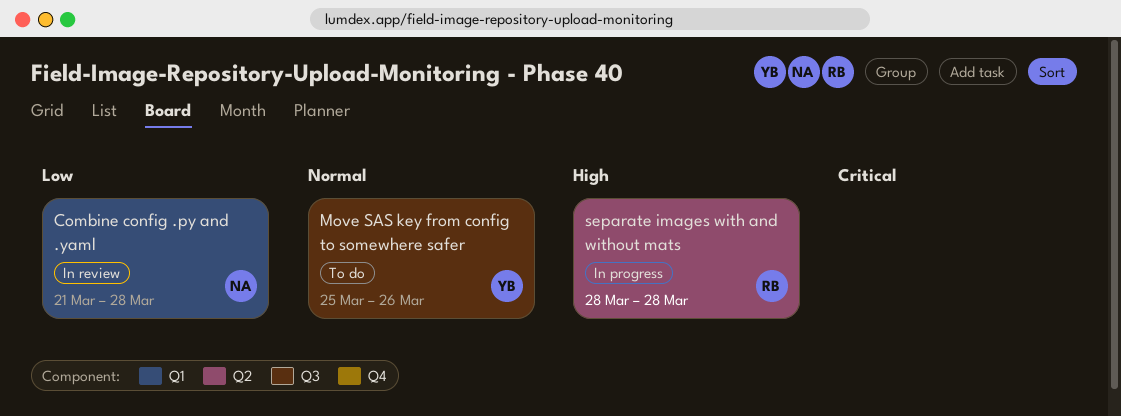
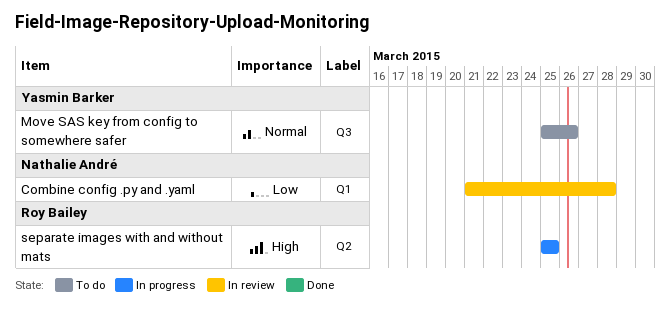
separate images with and without mats, start: Mar 28 -> Mar 25
separate images with and without mats, due: Mar 28 -> Mar 25

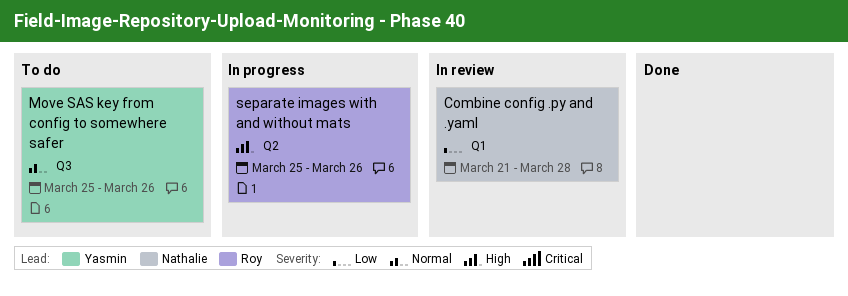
separate images with and without mats, due: Mar 25 -> Mar 26

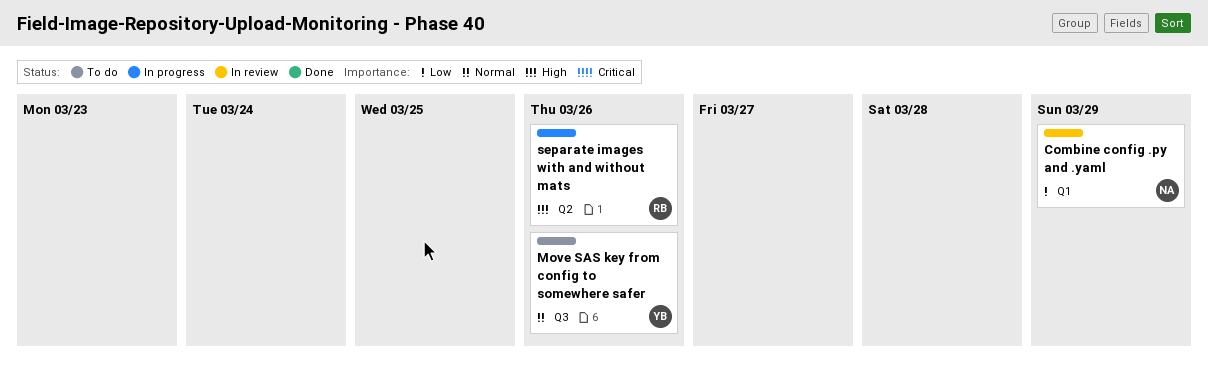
Combine config .py and .yaml, due: Mar 28 -> Mar 29

